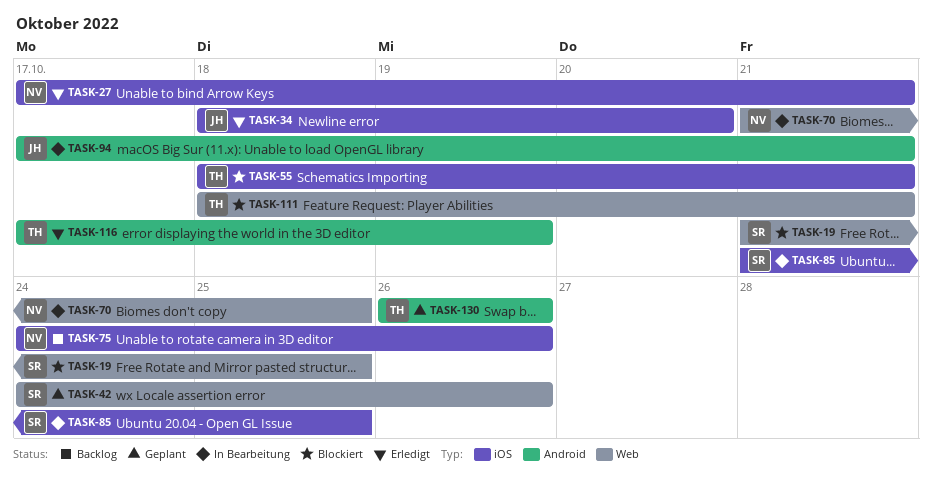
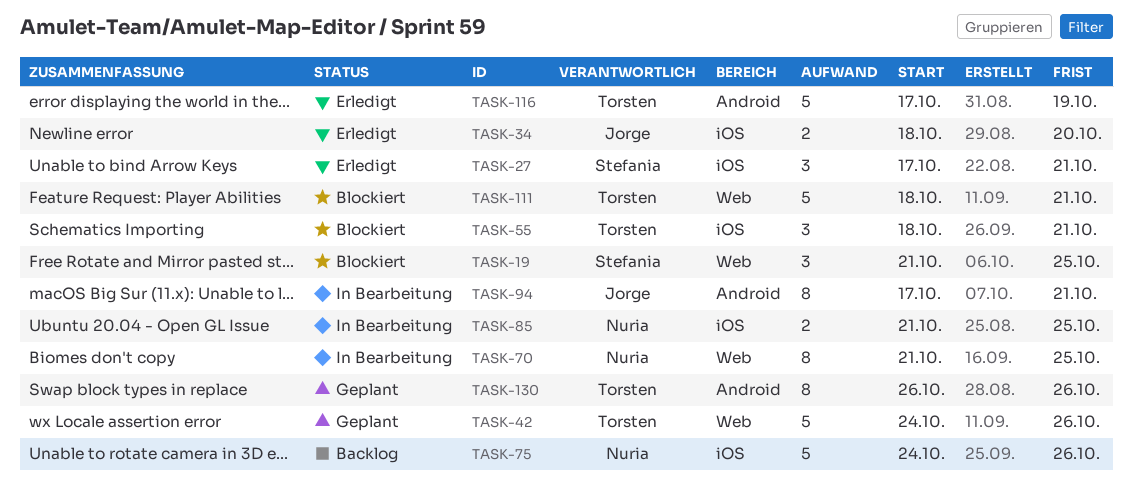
TASK-27, owner: Nuria -> Stefania
TASK-42, owner: Stefania -> Torsten
TASK-85, owner: Stefania -> Nuria

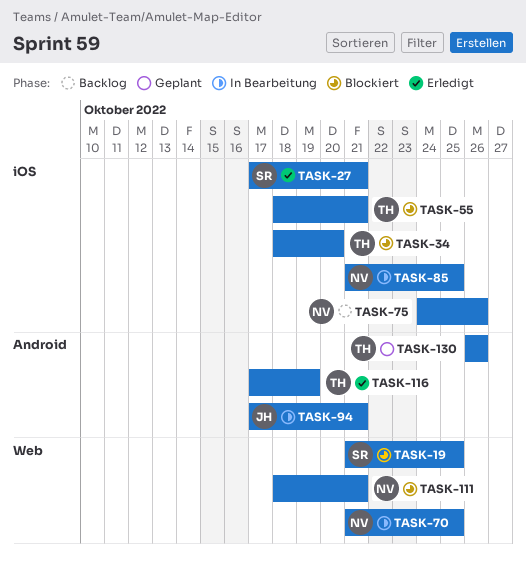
TASK-34, status: Erledigt -> Blockiert
TASK-34, owner: Jorge -> Torsten
TASK-42: present -> none
TASK-111, owner: Torsten -> Nuria

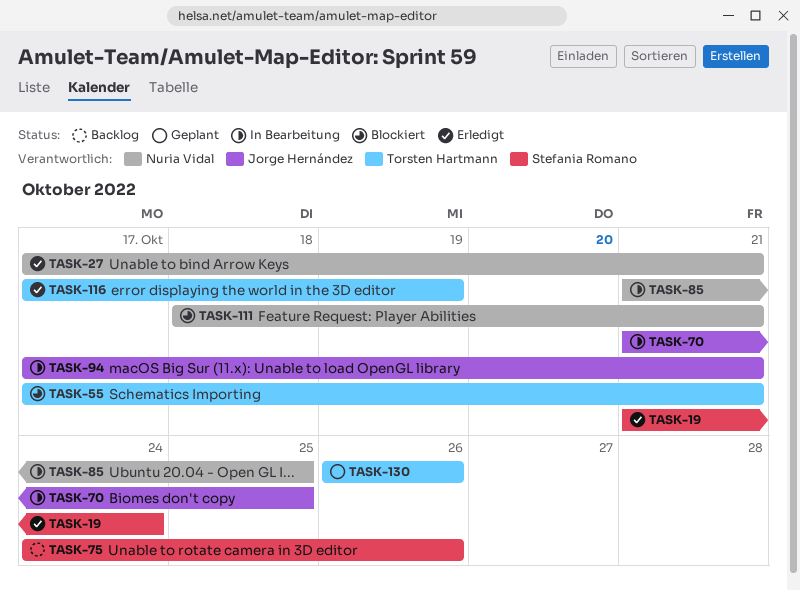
TASK-19, status: Blockiert -> Erledigt
TASK-19, due: Oct 25 -> Oct 24
TASK-27, owner: Stefania Romano -> Nuria Vidal
TASK-34: present -> none
TASK-55, start: Oct 18 -> Oct 17
TASK-70, owner: Nuria Vidal -> Jorge Hernández
TASK-75, owner: Nuria Vidal -> Stefania Romano

